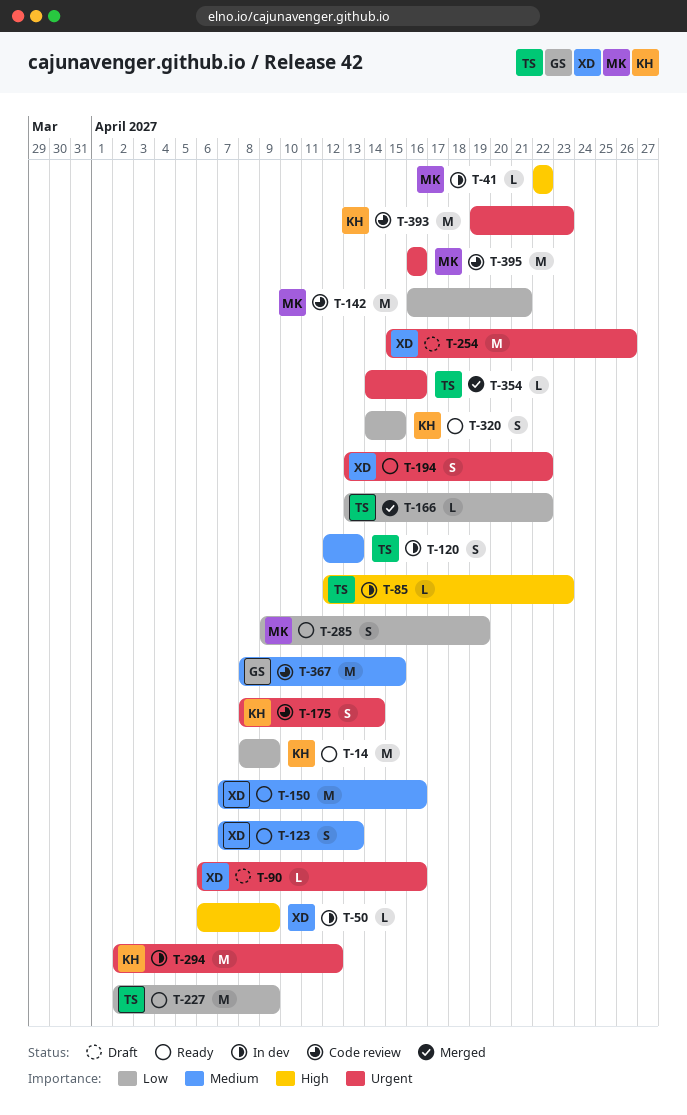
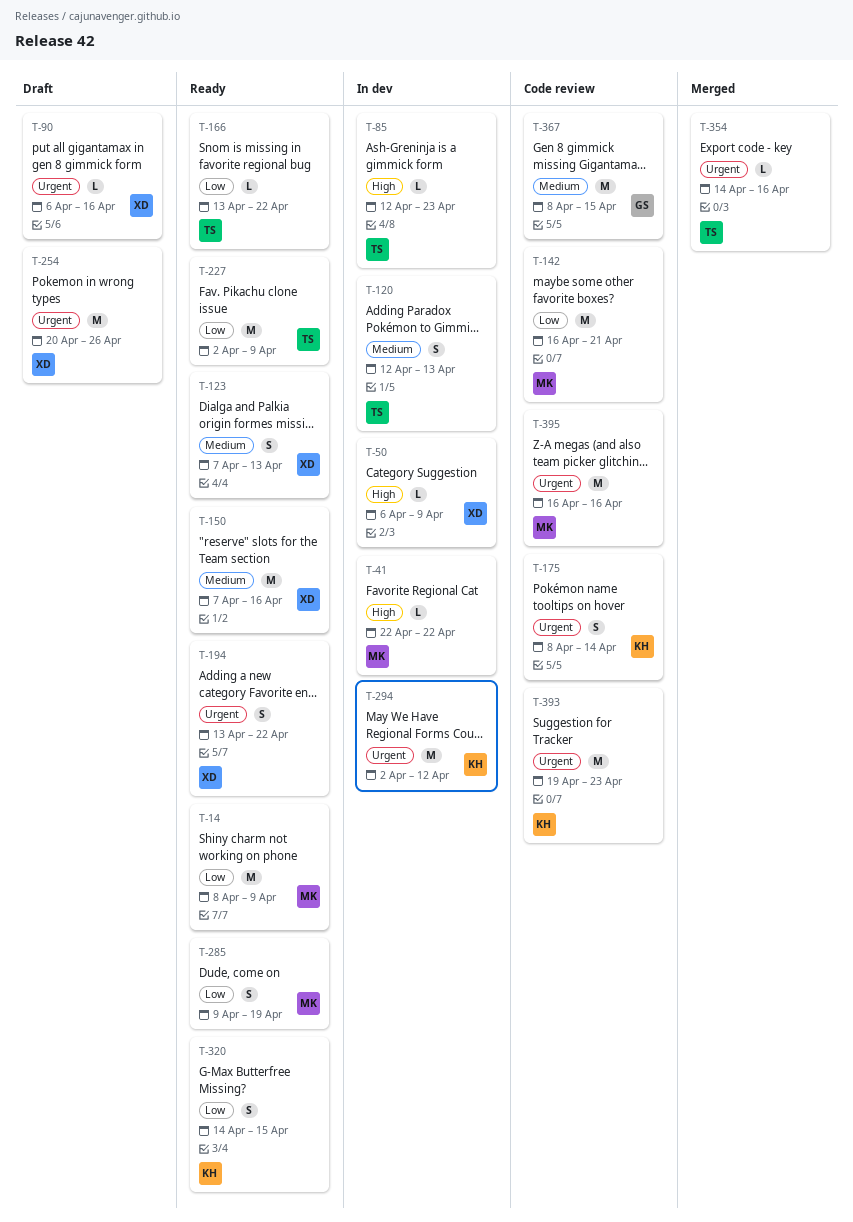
T-14, owner: KH -> MK
T-166, status: Merged -> Ready
T-254, start: Apr 15 -> Apr 20

